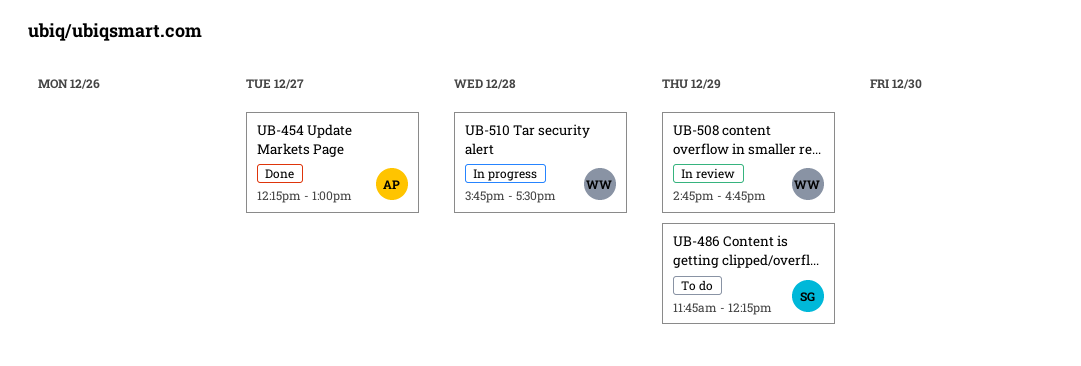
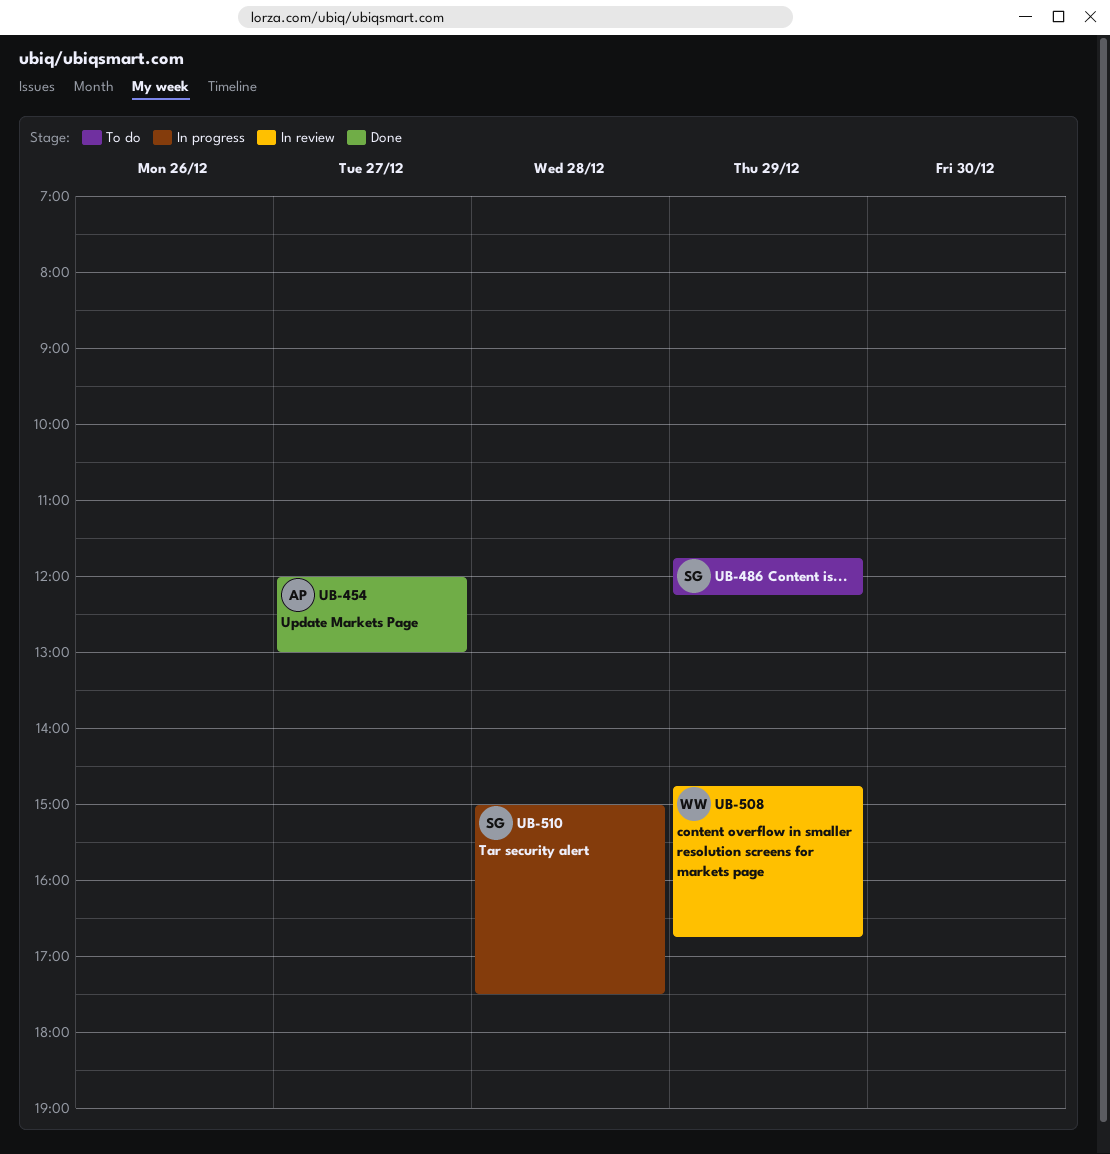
UB-454, begins: 12:15 -> 12:00
UB-510, owner: WW -> SG
UB-510, begins: 15:45 -> 15:00

